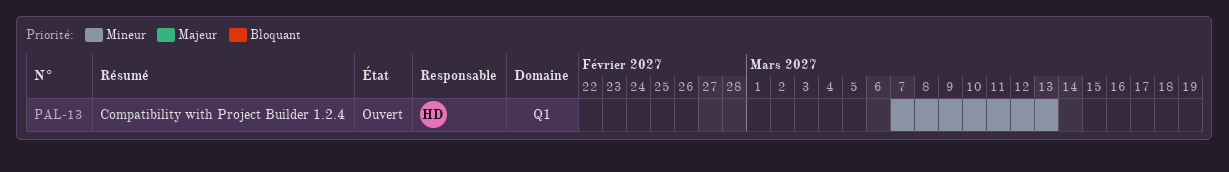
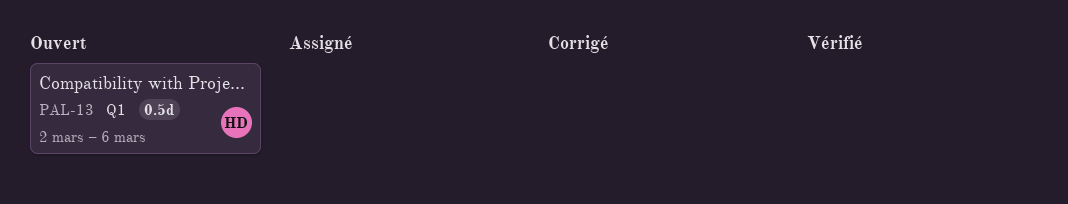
PAL-13, start: Mar 7 -> Mar 2
PAL-13, due: Mar 13 -> Mar 6

